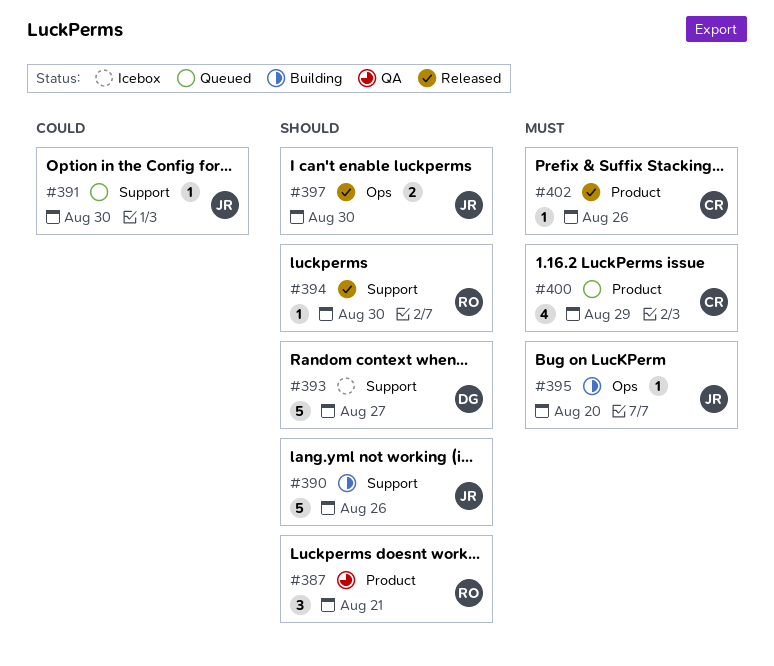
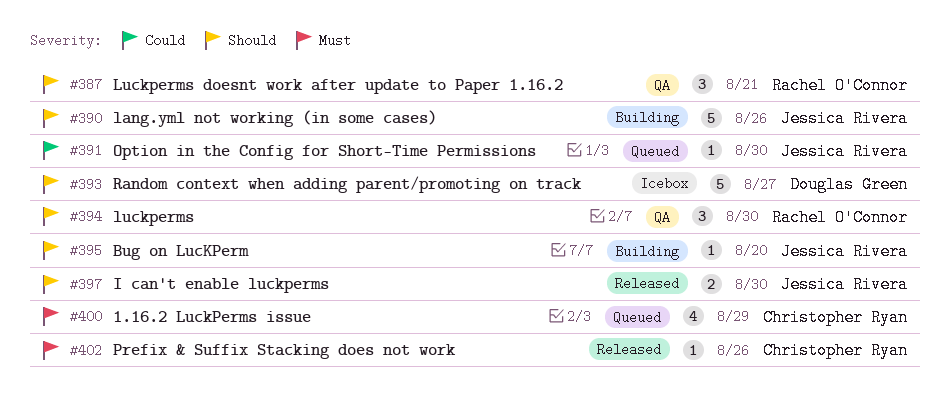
#394, status: Released -> QA
#394, estimate: 1 -> 3
#395, priority: Must -> Should

